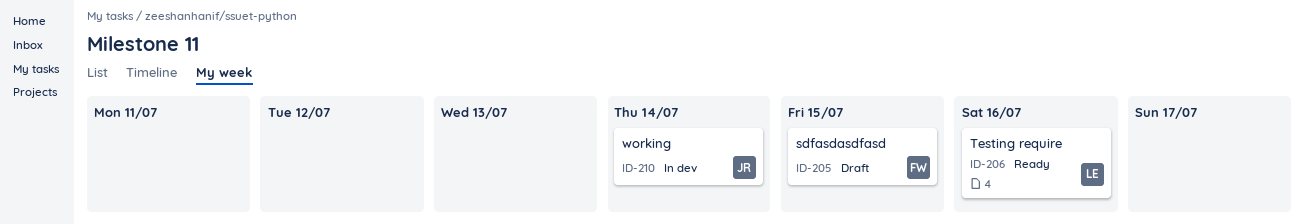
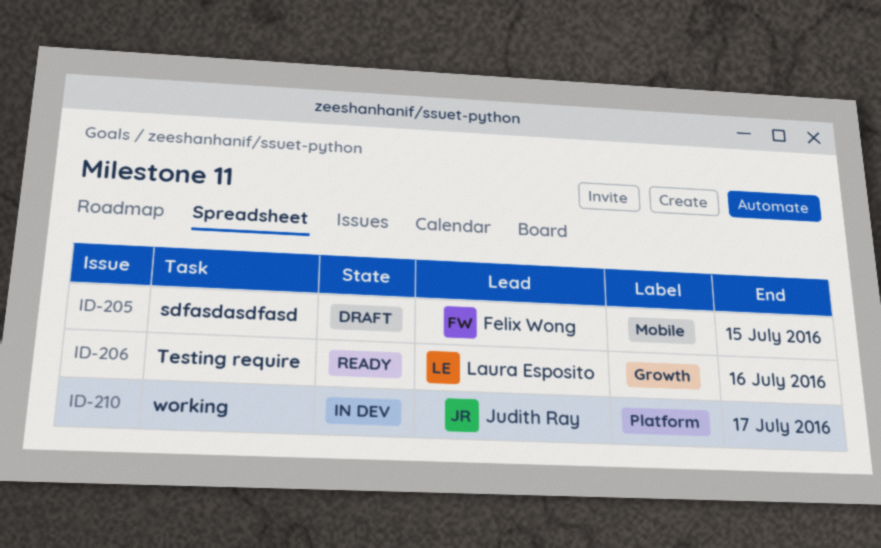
ID-210, due: Jul 14 -> Jul 17

